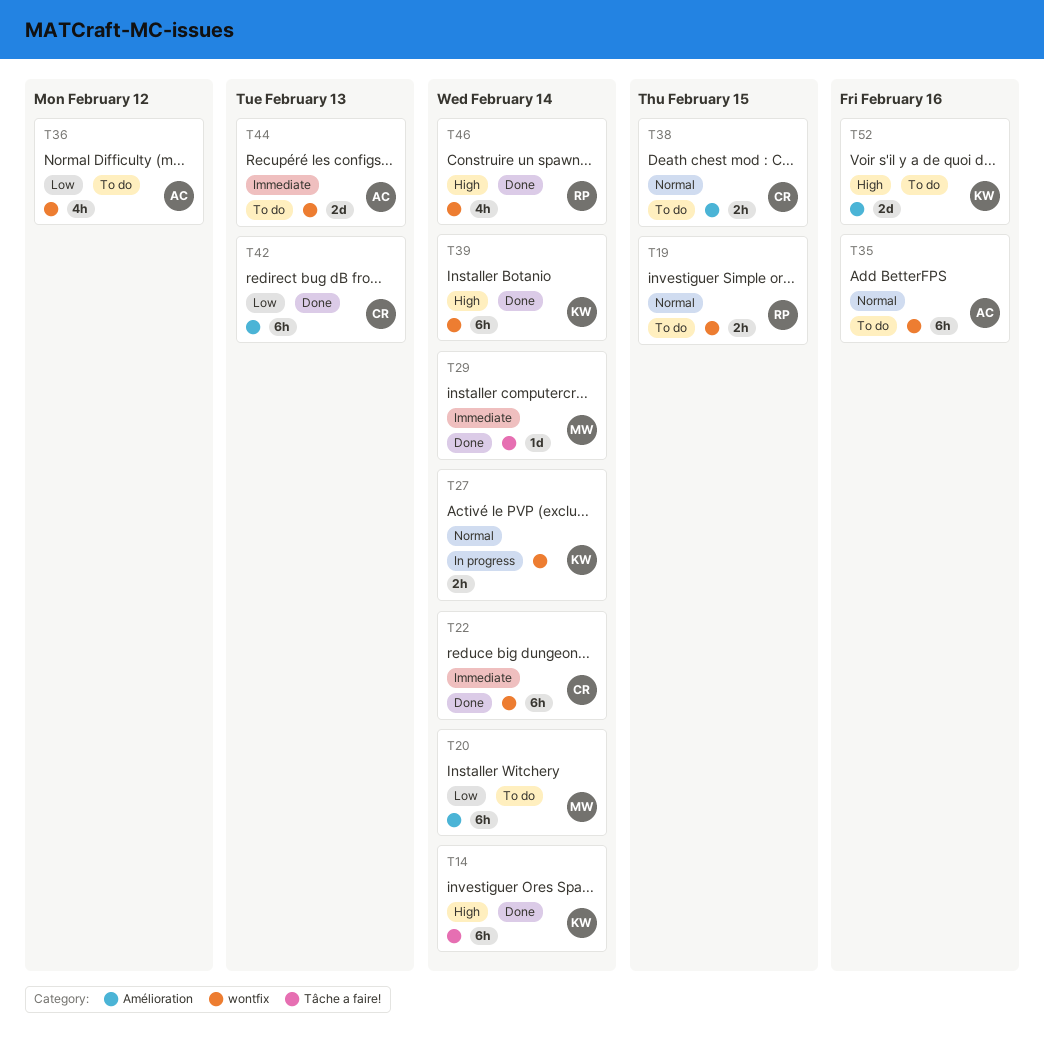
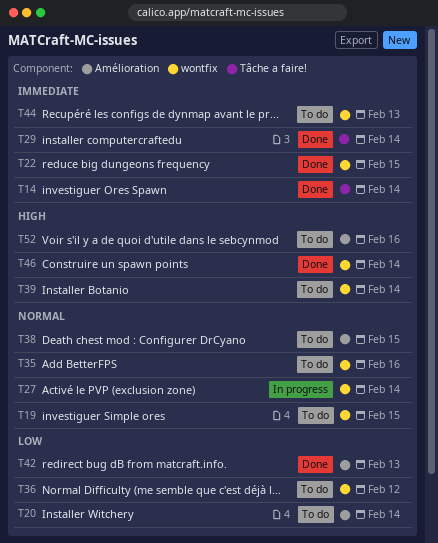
T14, priority: High -> Immediate
T22, due: Feb 14 -> Feb 15
T39, status: Done -> To do

